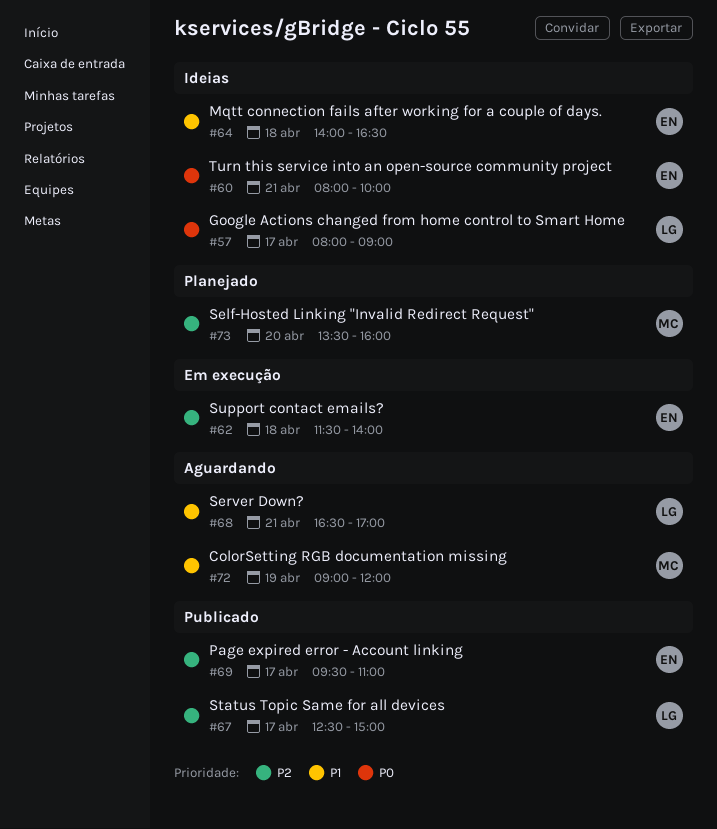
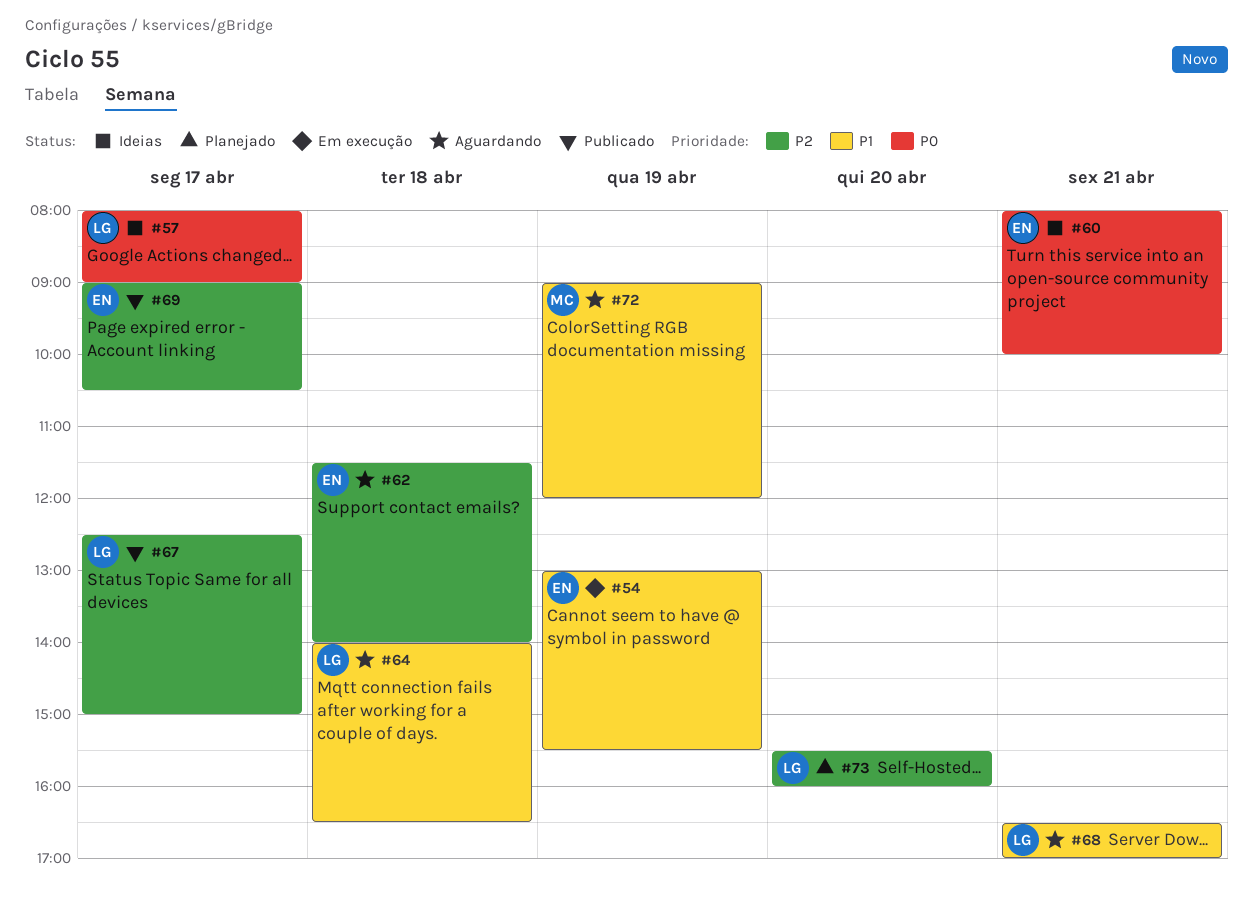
#54: none -> present
#62, status: Em execução -> Aguardando
#64, status: Ideias -> Aguardando
#64, owner: EN -> LG
#69, begins: 09:30 -> 09:00
#69, ends: 11:00 -> 10:30
#73, owner: MC -> LG
#73, begins: 13:30 -> 15:30

